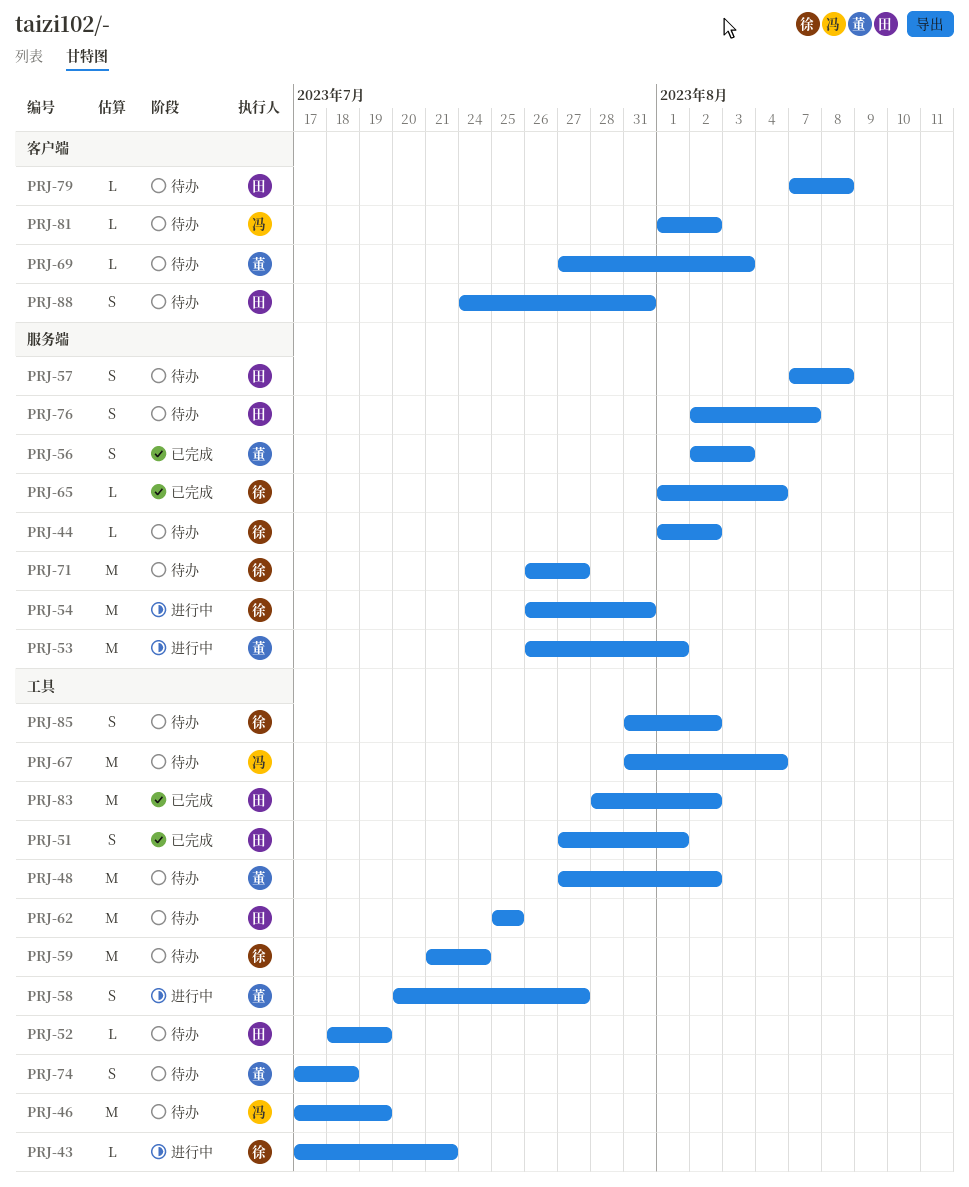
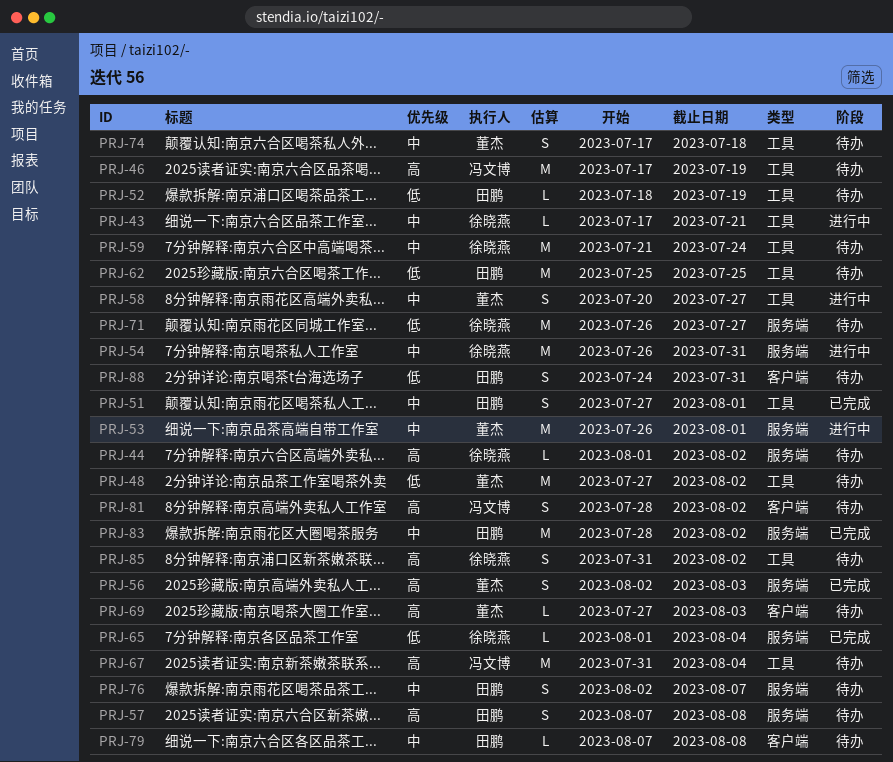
PRJ-81, estimate: L -> S
PRJ-81, start: Aug 1 -> Jul 28
PRJ-83, label: 工具 -> 服务端

